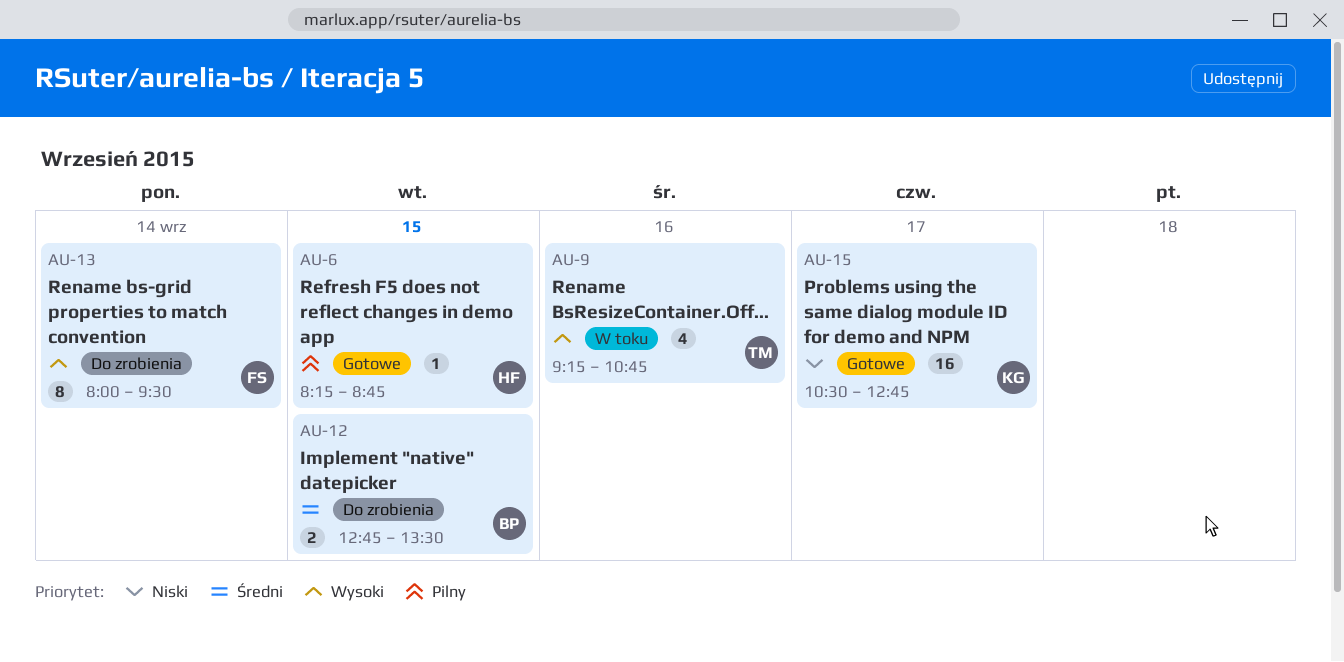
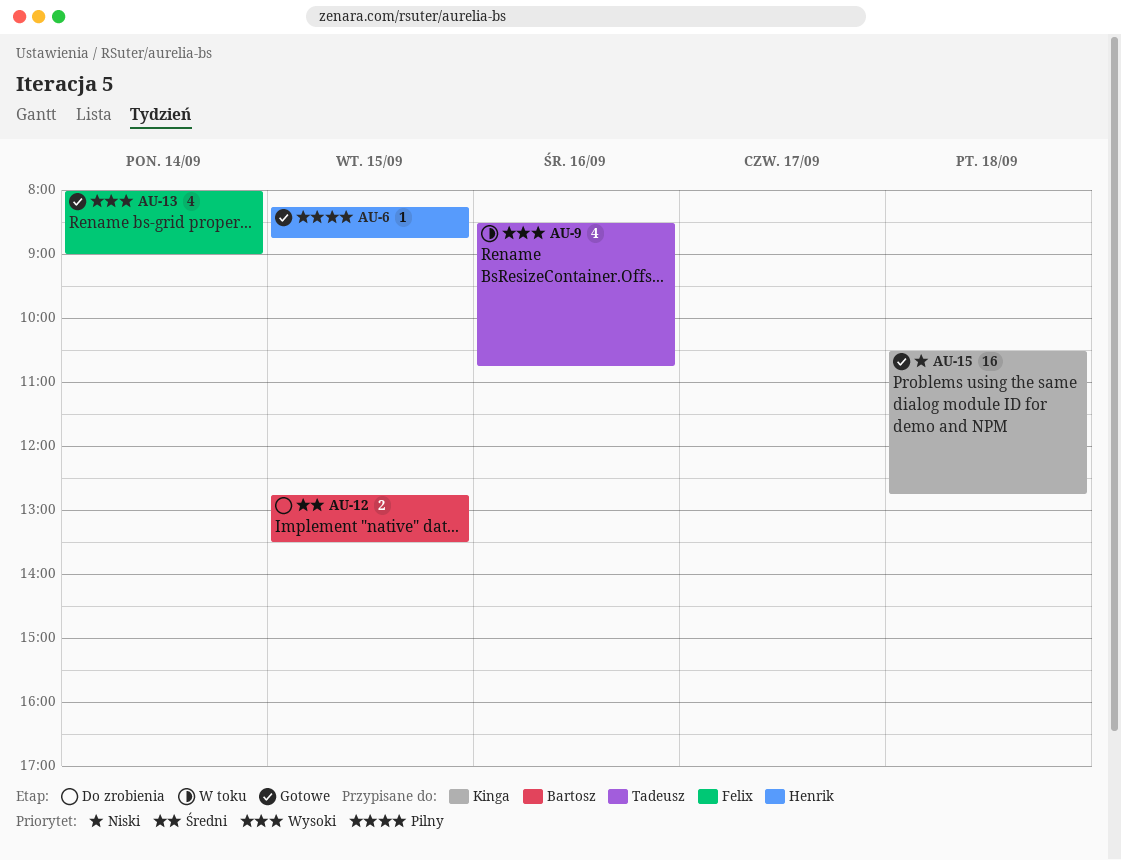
AU-9, begins: 09:15 -> 08:30
AU-13, status: Do zrobienia -> Gotowe
AU-13, estimate: 8 -> 4
AU-13, ends: 09:30 -> 09:00
AU-15, day: Sep 17 -> Sep 18

